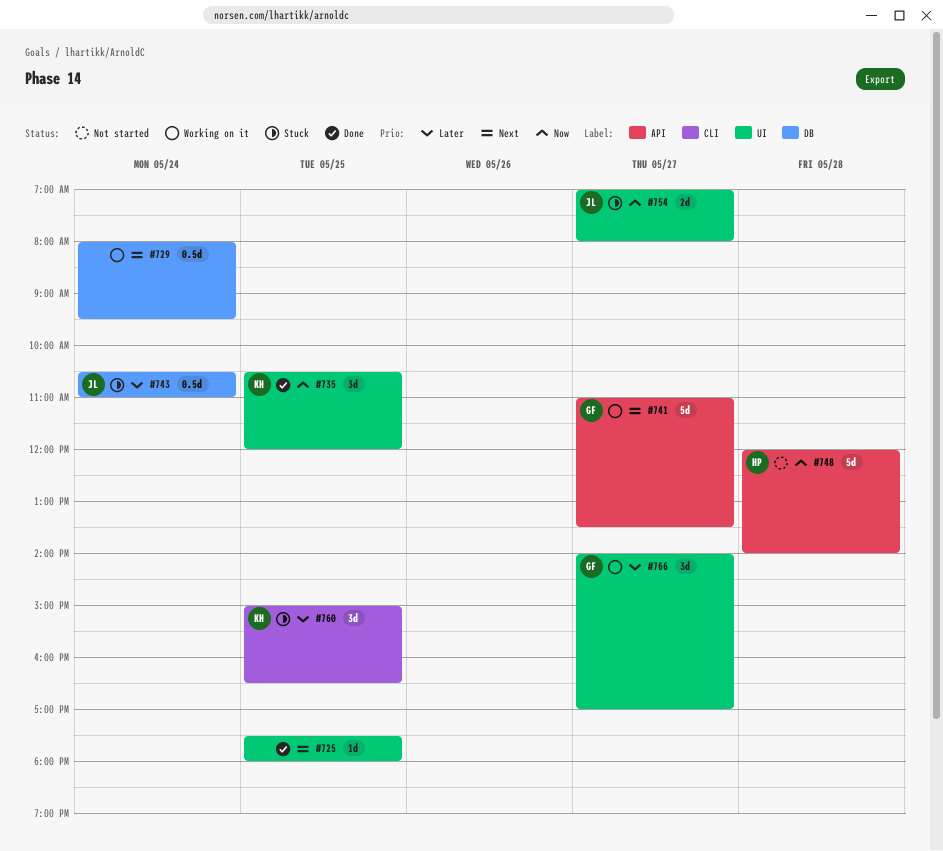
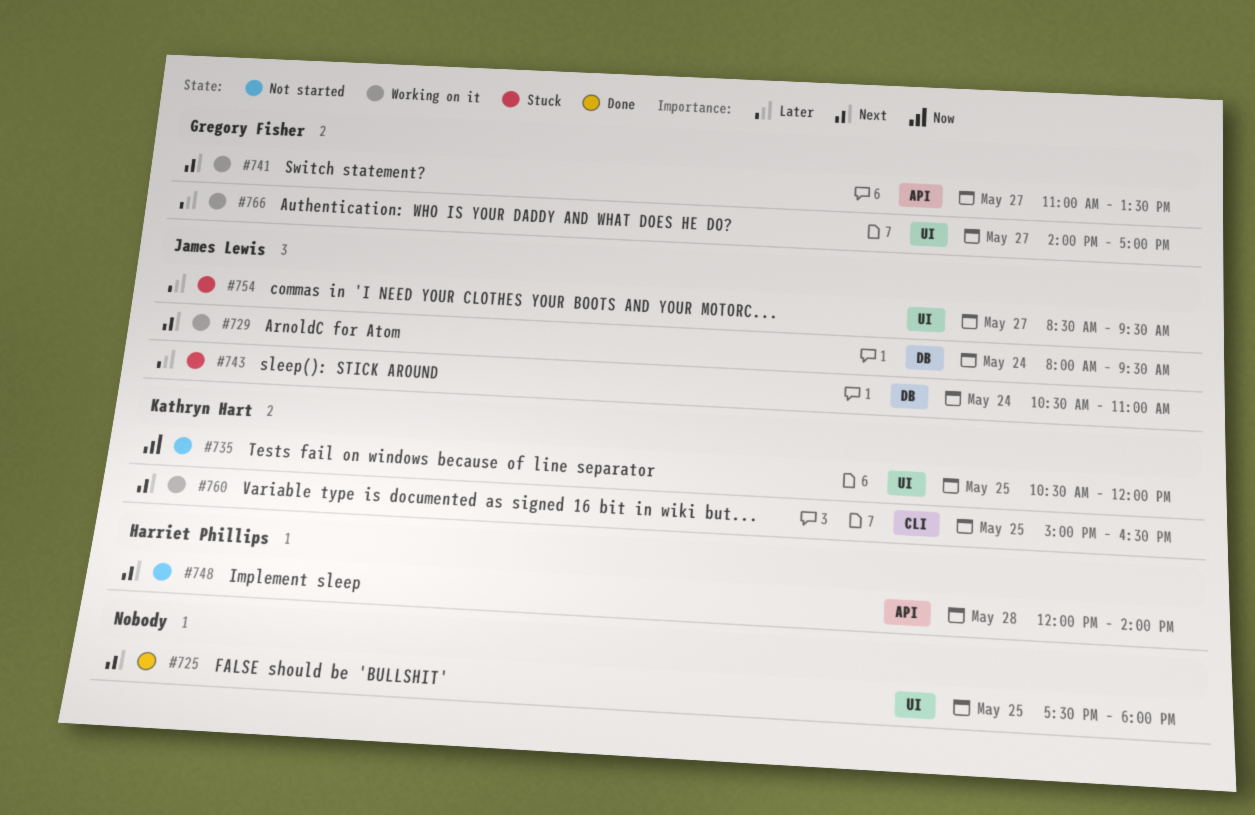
#729, owner: none -> James Lewis
#735, status: Done -> Not started
#748, priority: Now -> Next
#754, priority: Now -> Later
#754, begins: 07:00 -> 08:30
#754, ends: 08:00 -> 09:30
#760, status: Stuck -> Working on it
#760, priority: Later -> Next

